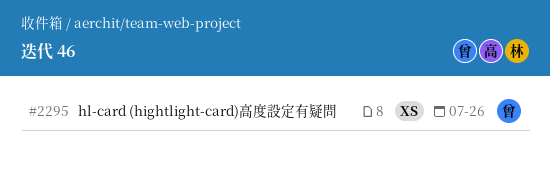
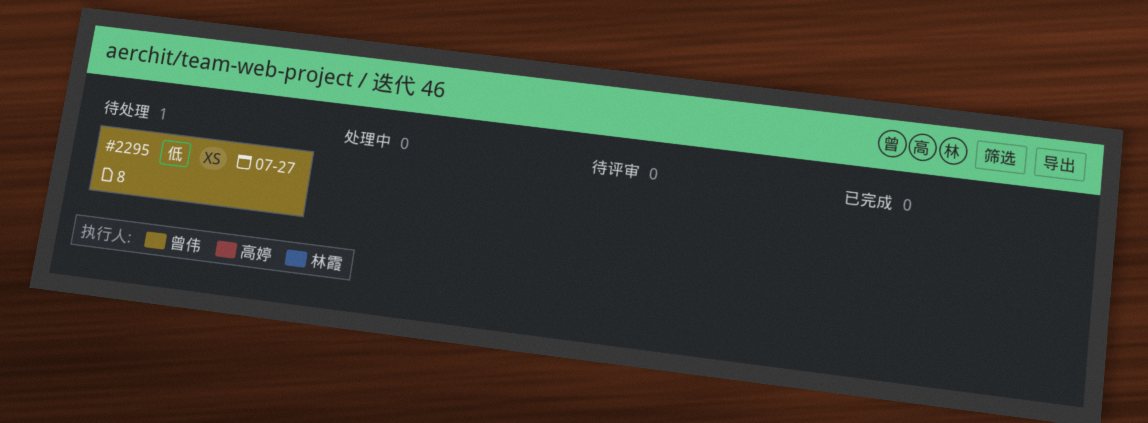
#2295, due: Jul 26 -> Jul 27

